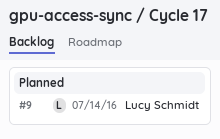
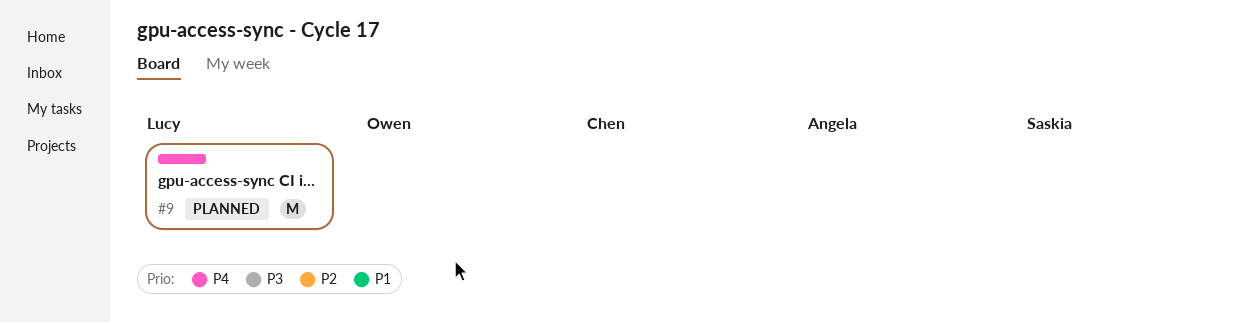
#9, estimate: L -> M

